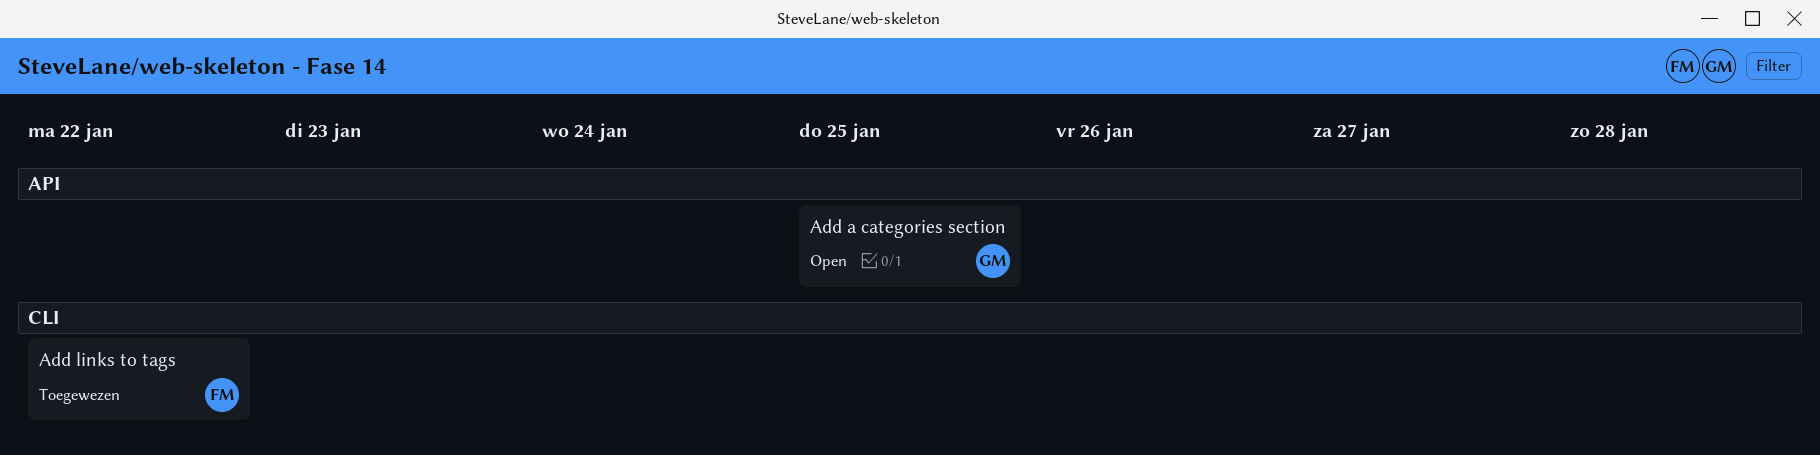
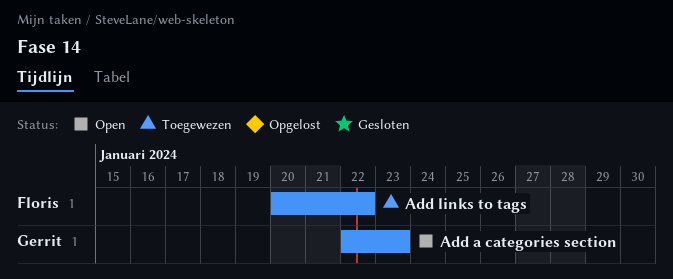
Add a categories section, due: Jan 25 -> Jan 23

